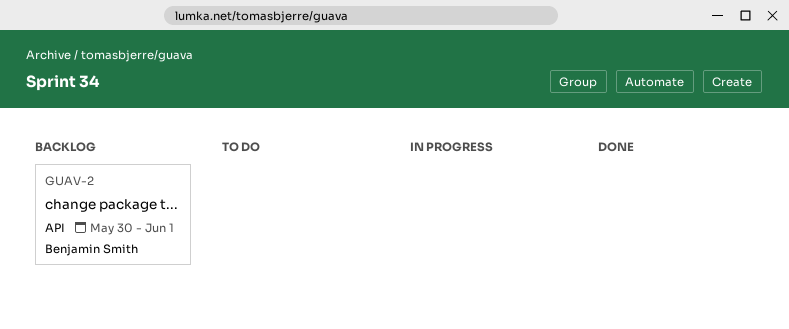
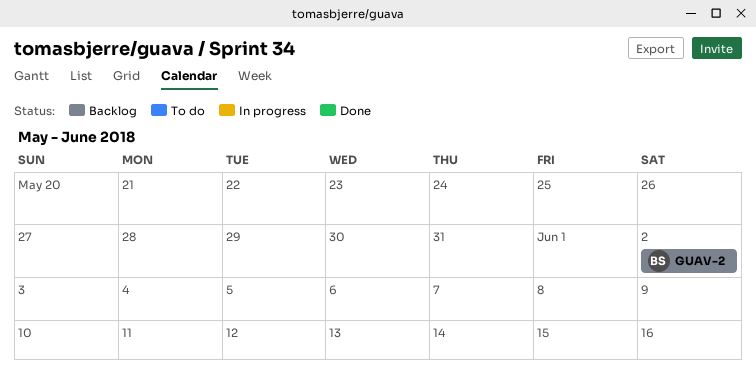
GUAV-2, start: May 30 -> Jun 2
GUAV-2, due: Jun 1 -> Jun 2

